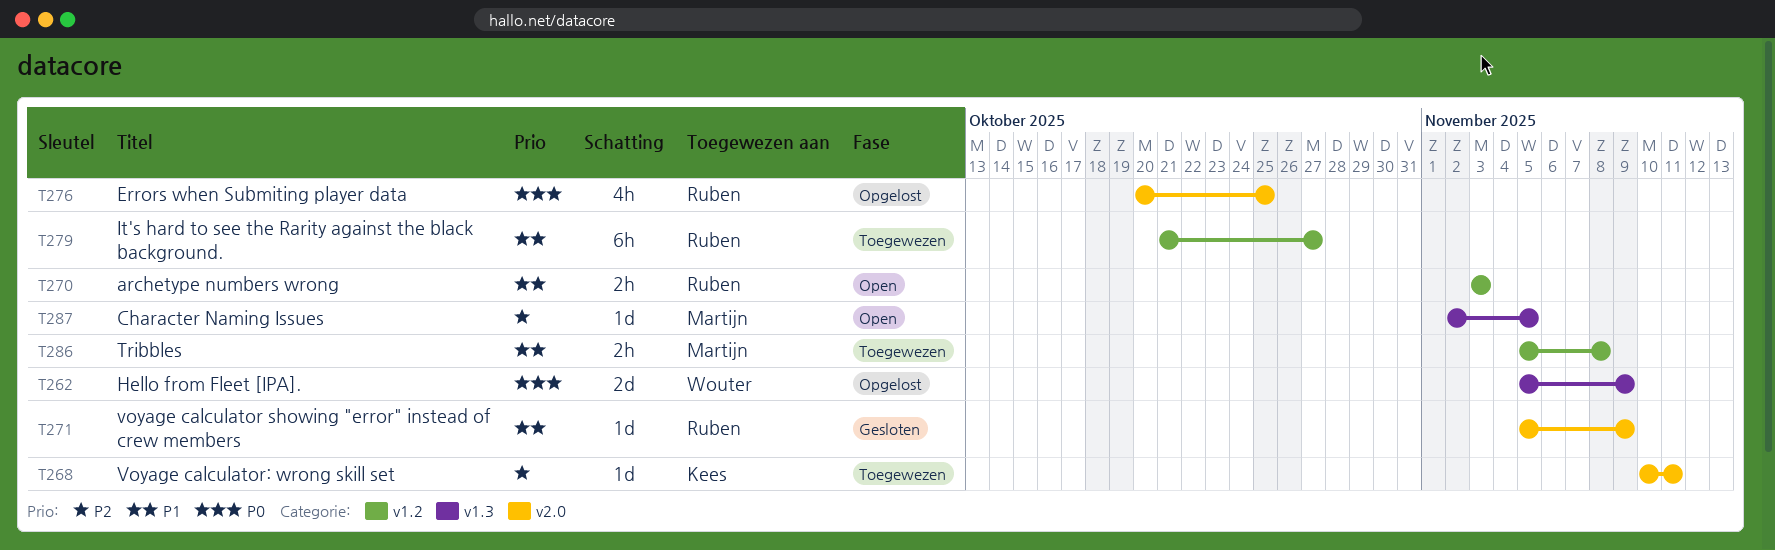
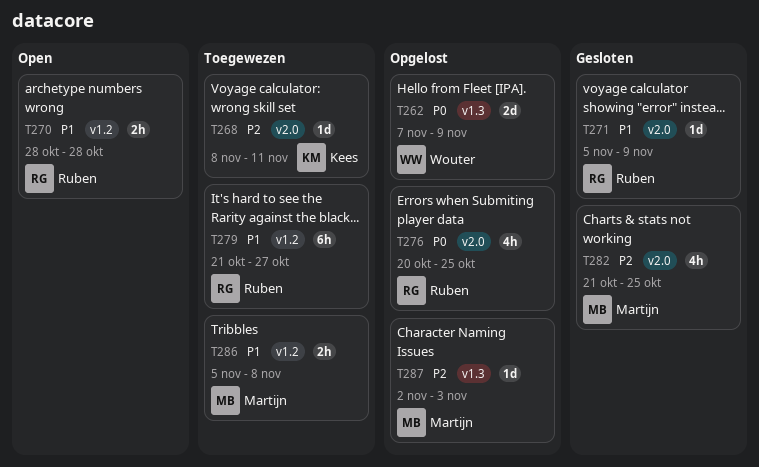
T262, start: Nov 5 -> Nov 7
T268, start: Nov 10 -> Nov 8
T270, start: Nov 3 -> Oct 28
T270, due: Nov 3 -> Oct 28
T282: none -> present
T287, status: Open -> Opgelost
T287, due: Nov 5 -> Nov 3

